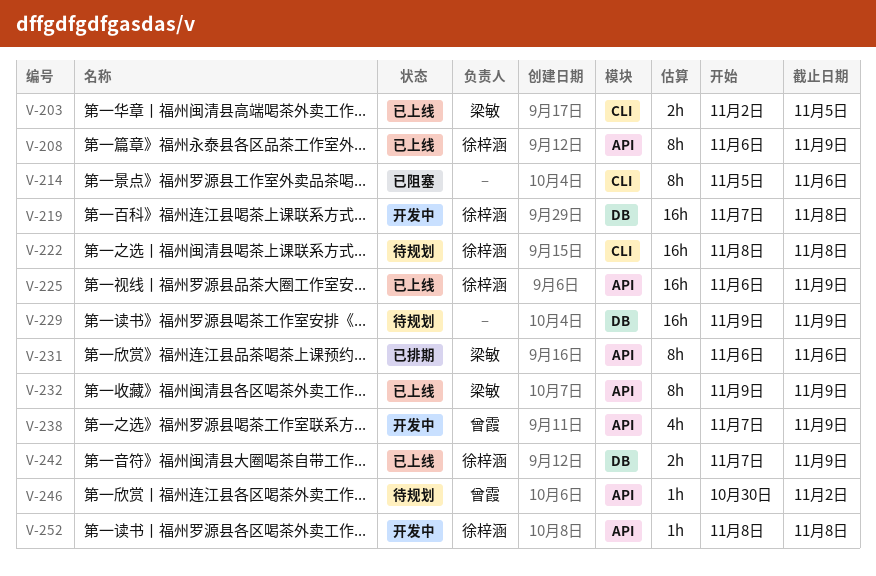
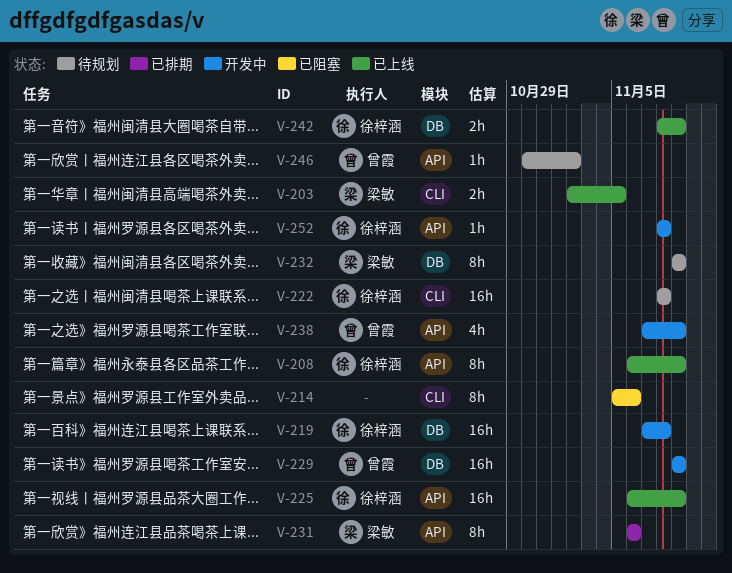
V-229, status: 待规划 -> 开发中
V-229, owner: none -> 曾霞
V-232, status: 已上线 -> 待规划
V-232, label: API -> DB
V-242, start: Nov 7 -> Nov 8

